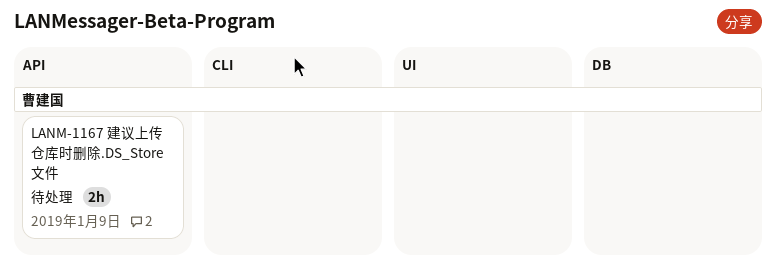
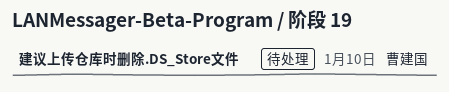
建议上传仓库时删除.DS_Store文件, due: Jan 9 -> Jan 10

